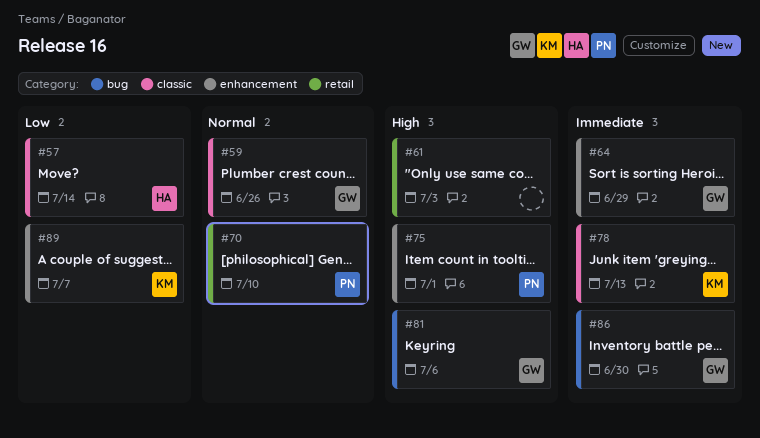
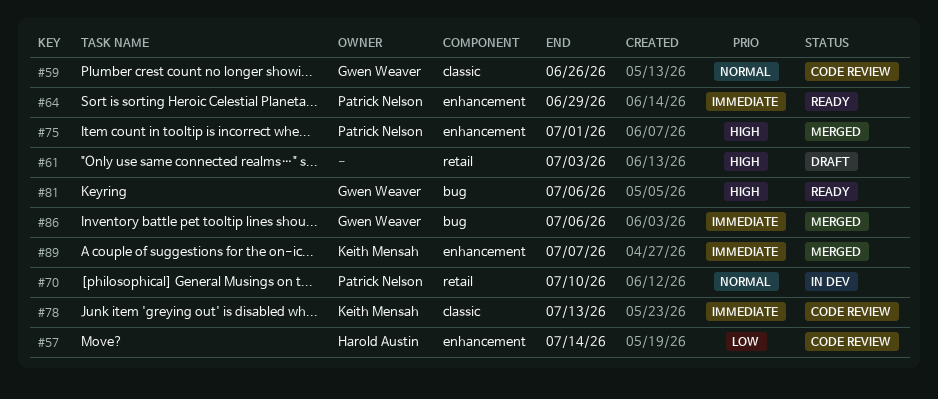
#57, label: classic -> enhancement
#64, owner: Gwen Weaver -> Patrick Nelson
#86, due: Jun 30 -> Jul 6
#89, priority: Low -> Immediate

